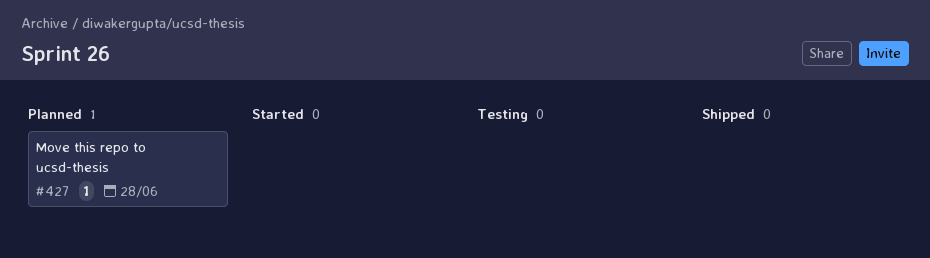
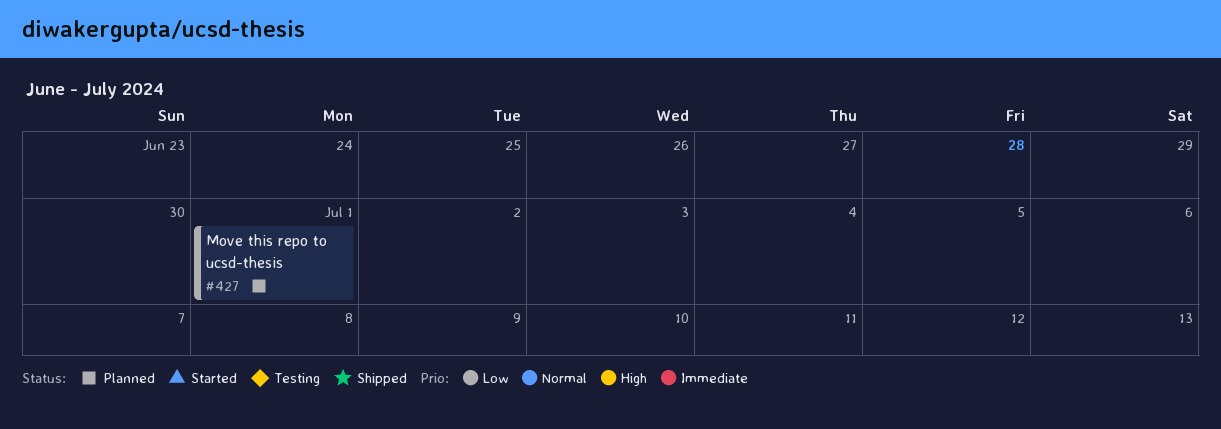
#427, due: Jun 28 -> Jul 1

